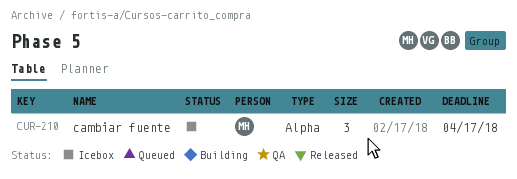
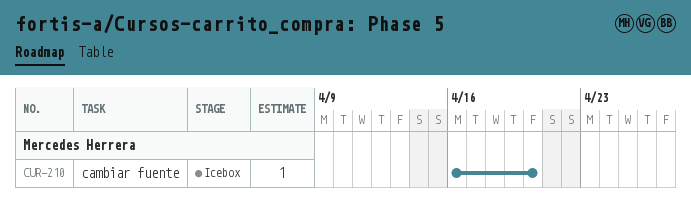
CUR-210, estimate: 3 -> 1
CUR-210, due: Apr 17 -> Apr 20

